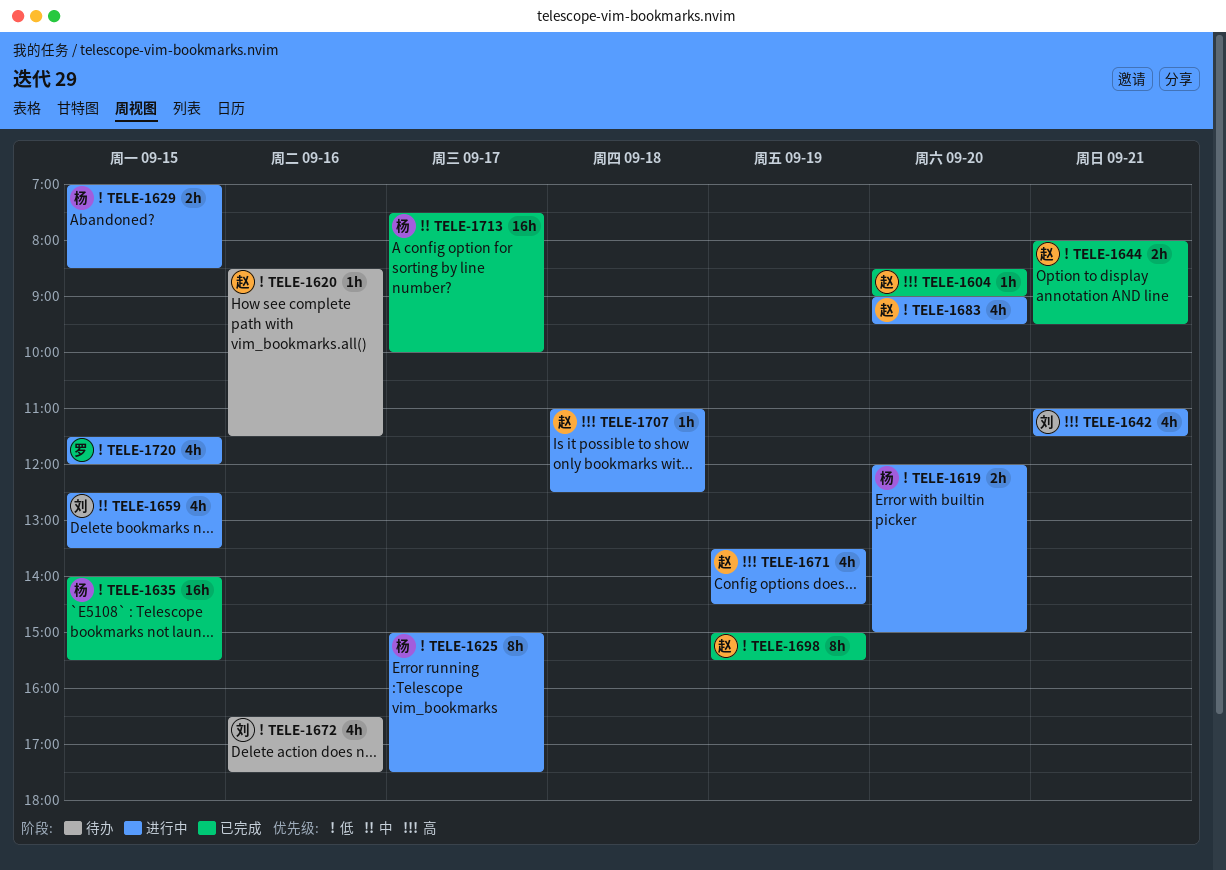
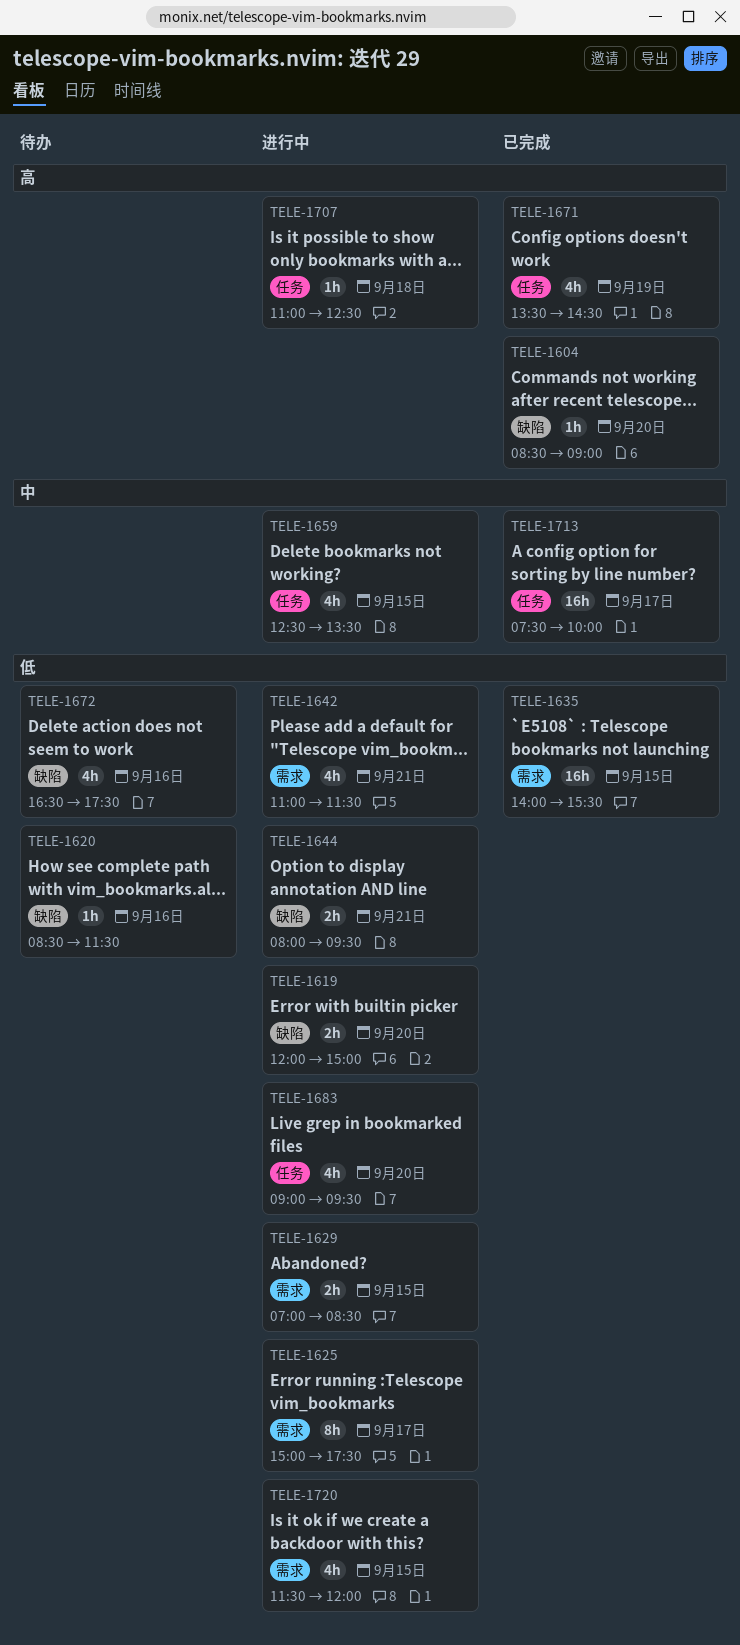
TELE-1642, priority: 高 -> 低
TELE-1644, status: 已完成 -> 进行中
TELE-1671, status: 进行中 -> 已完成
TELE-1698: present -> none

